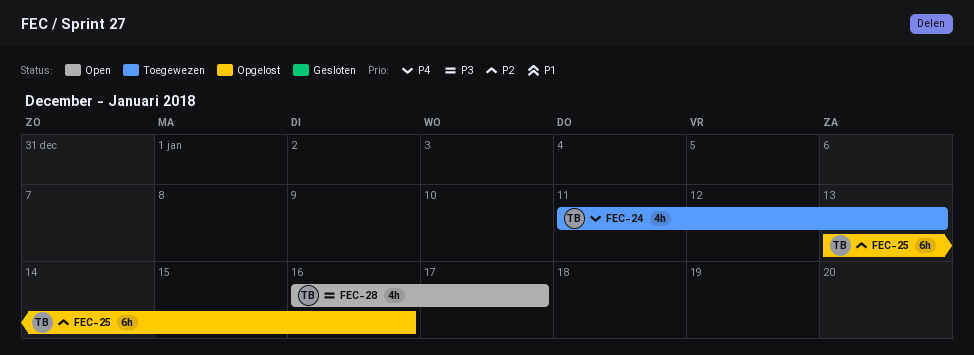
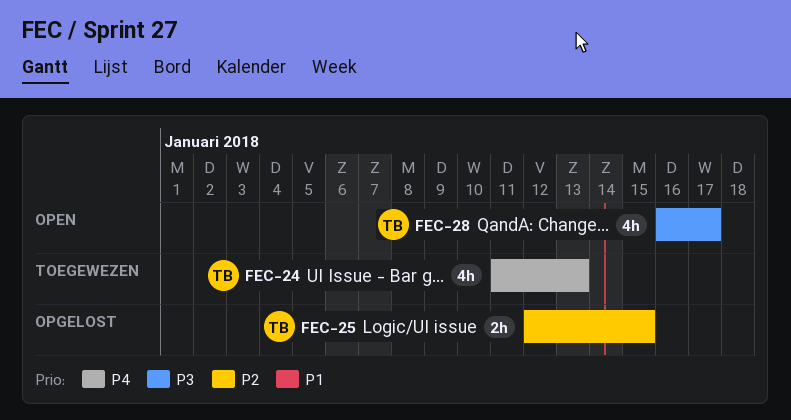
FEC-25, estimate: 6h -> 2h
FEC-25, start: Jan 13 -> Jan 12
FEC-25, due: Jan 16 -> Jan 15

